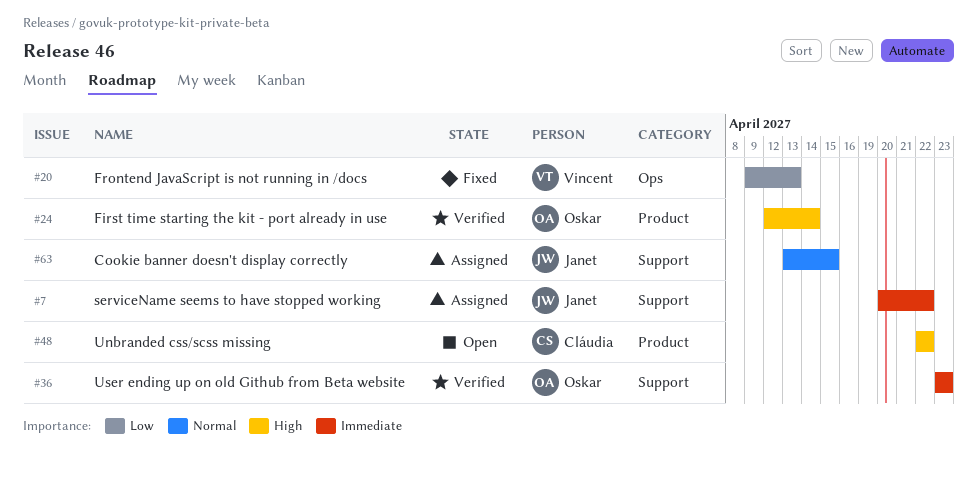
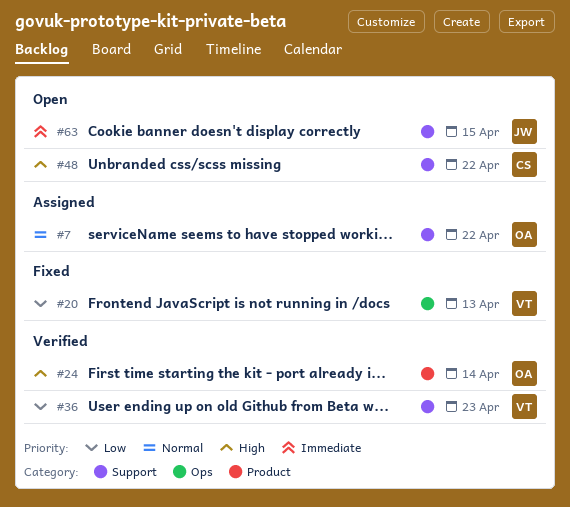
#7, owner: Janet -> Oskar
#7, priority: Immediate -> Normal
#36, owner: Oskar -> Vincent
#36, priority: Immediate -> Low
#48, label: Product -> Support
#63, status: Assigned -> Open
#63, priority: Normal -> Immediate

